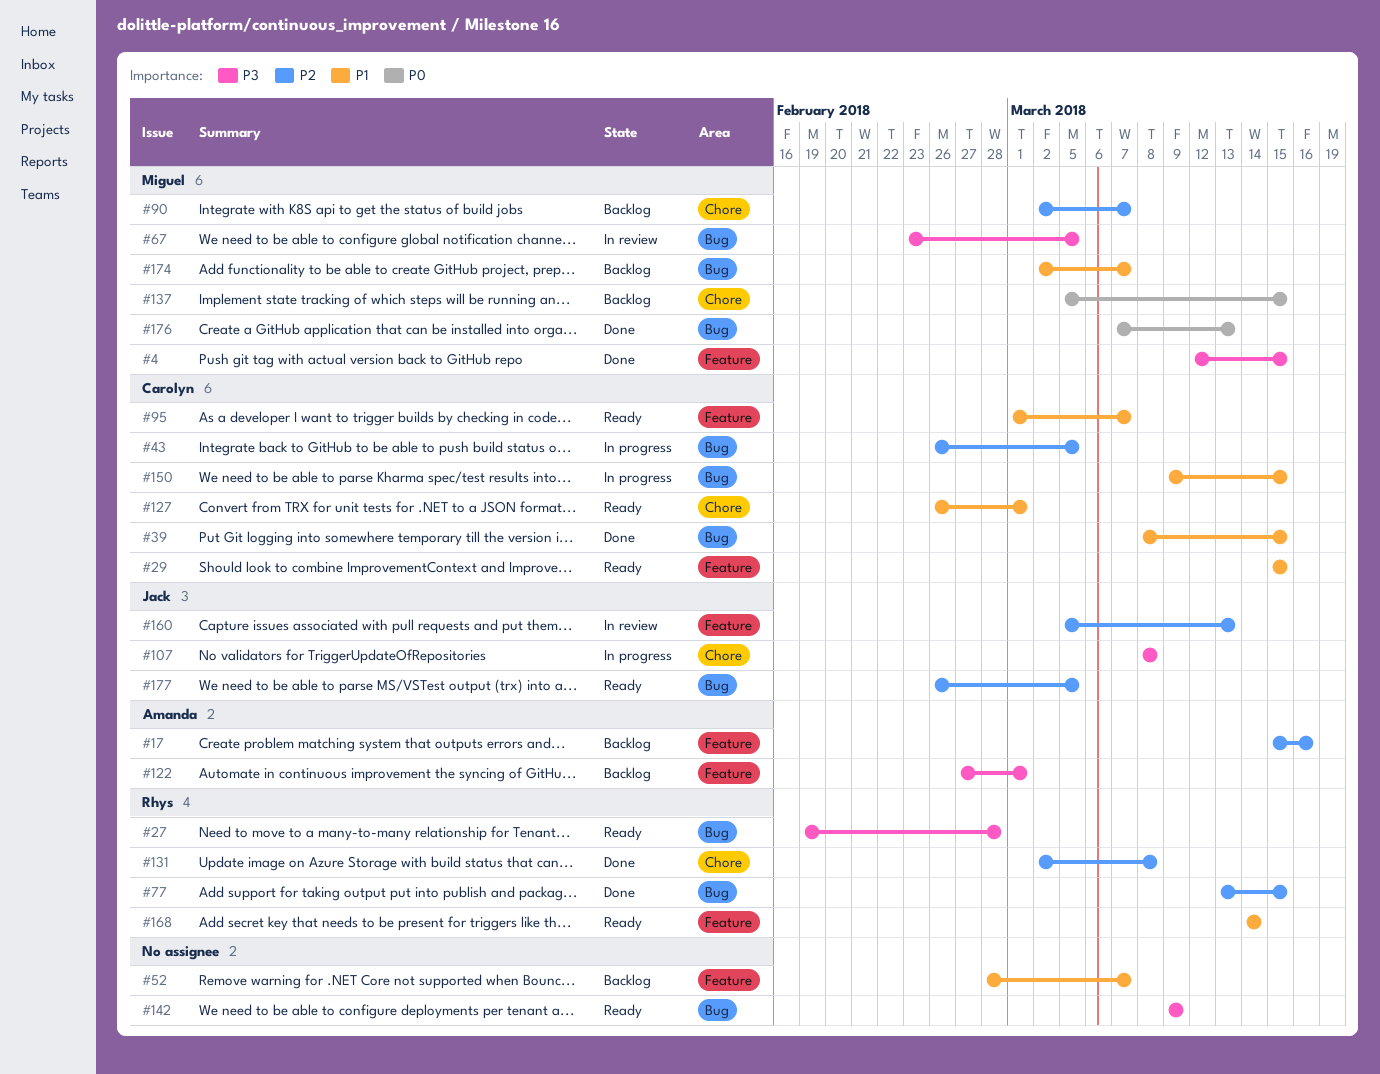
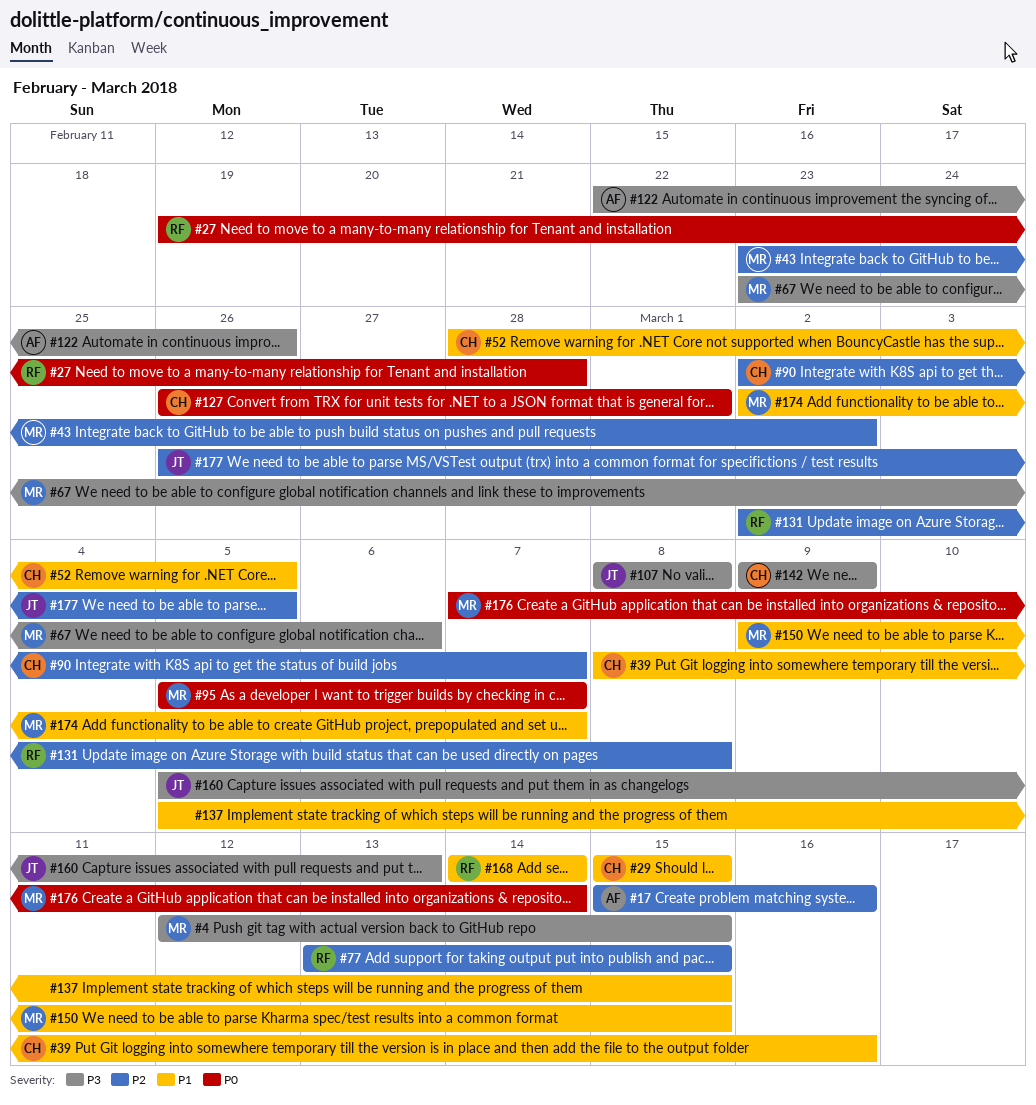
#27, priority: P3 -> P0
#39, due: Mar 15 -> Mar 16
#43, owner: Carolyn -> Miguel
#43, start: Feb 26 -> Feb 23
#43, due: Mar 5 -> Mar 2
#52, owner: none -> Carolyn
#52, due: Mar 7 -> Mar 5
#67, due: Mar 5 -> Mar 6
#90, owner: Miguel -> Carolyn
#95, owner: Carolyn -> Miguel
#95, priority: P1 -> P0
#95, start: Mar 1 -> Mar 5
#122, start: Feb 27 -> Feb 22
#122, due: Mar 1 -> Feb 26
#127, priority: P1 -> P0
#137, owner: Miguel -> none
#137, priority: P0 -> P1
#142, owner: none -> Carolyn
#150, owner: Carolyn -> Miguel
#160, priority: P2 -> P3
#176, due: Mar 13 -> Mar 14

